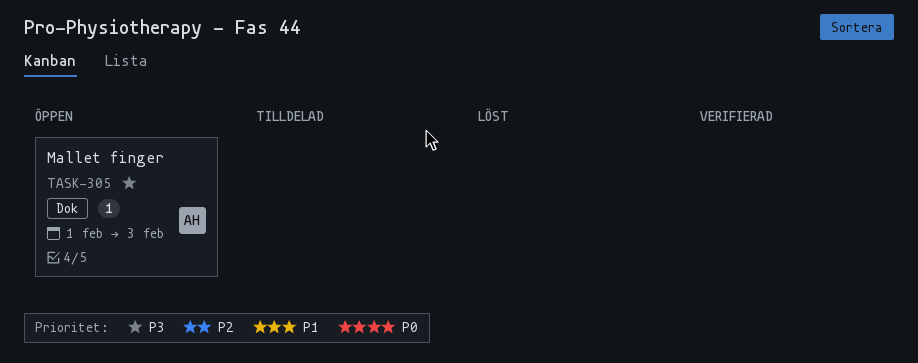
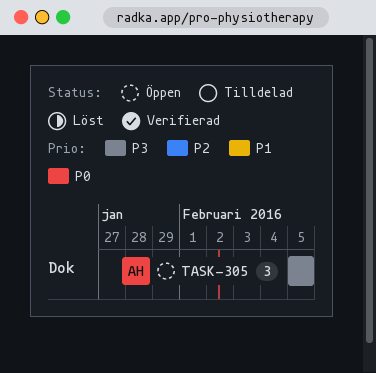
TASK-305, estimate: 1 -> 3
TASK-305, start: Feb 1 -> Feb 5
TASK-305, due: Feb 3 -> Feb 5

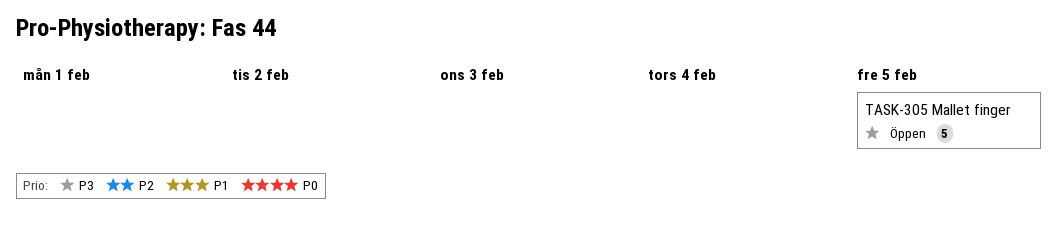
TASK-305, estimate: 3 -> 5

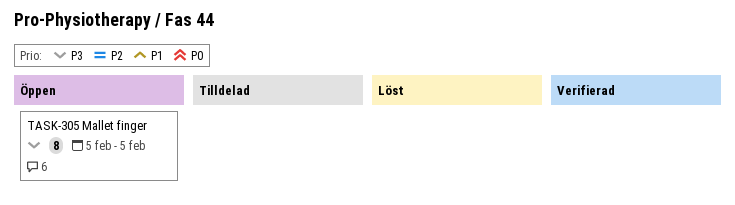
TASK-305, estimate: 5 -> 8

